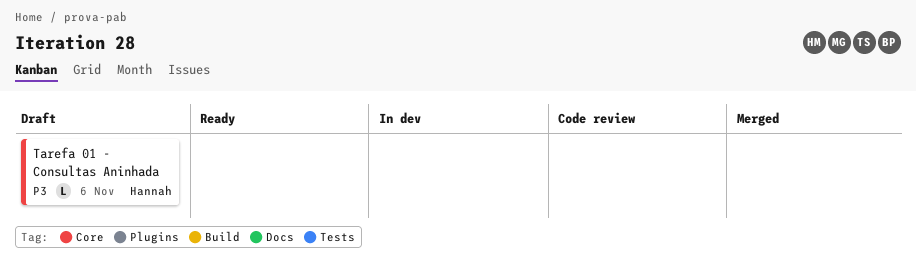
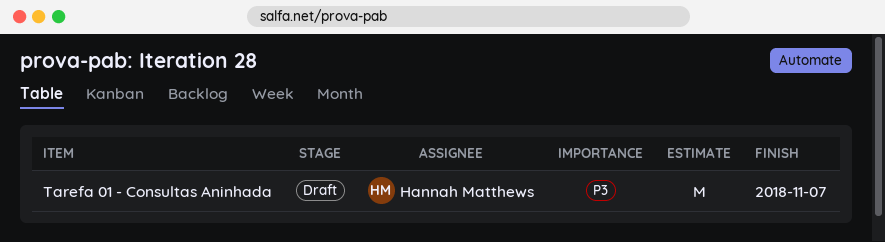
Tarefa 01 - Consultas Aninhada, estimate: L -> M
Tarefa 01 - Consultas Aninhada, due: Nov 6 -> Nov 7

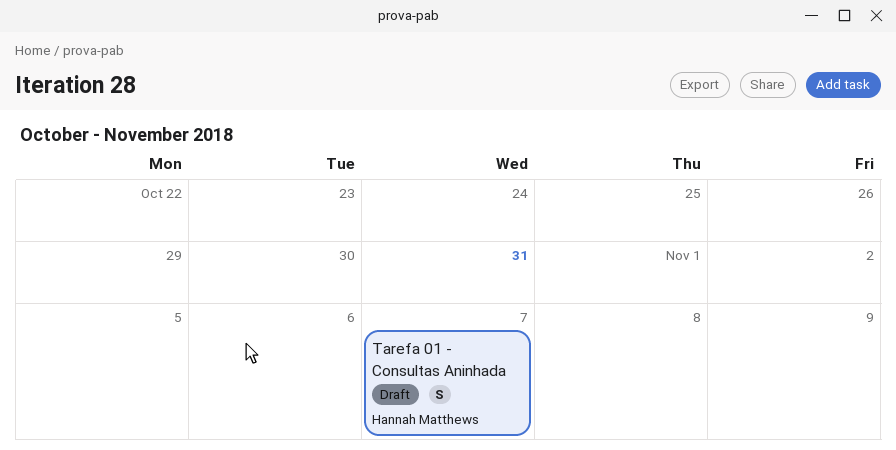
Tarefa 01 - Consultas Aninhada, estimate: M -> S

